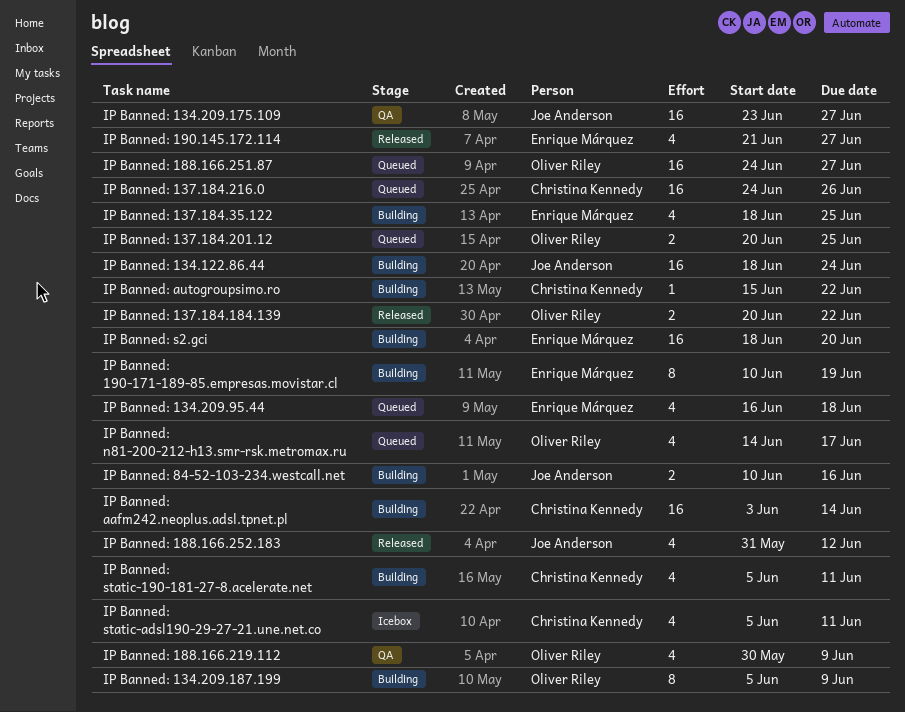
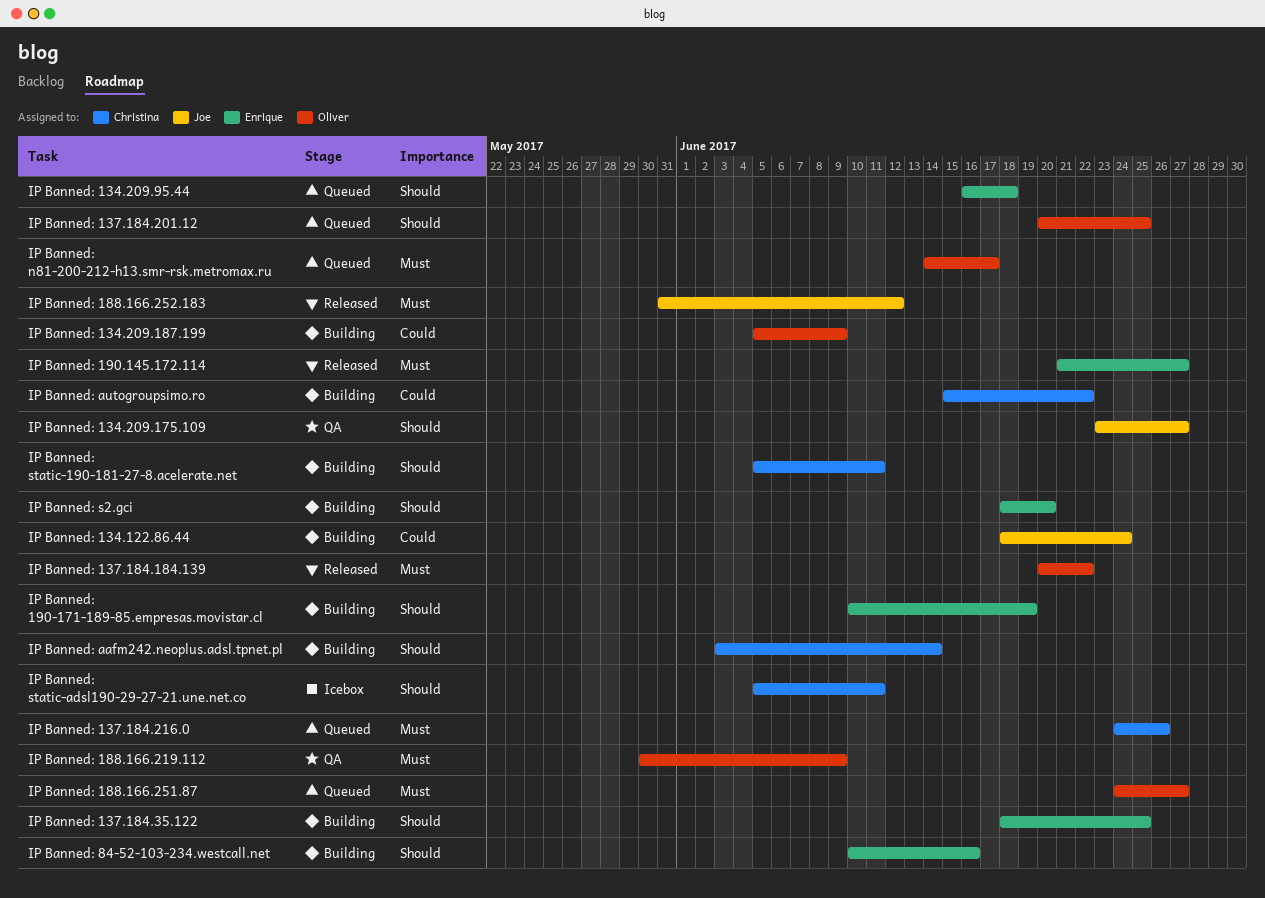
IP Banned: 84-52-103-234.westcall.net, owner: Joe Anderson -> Enrique Márquez

